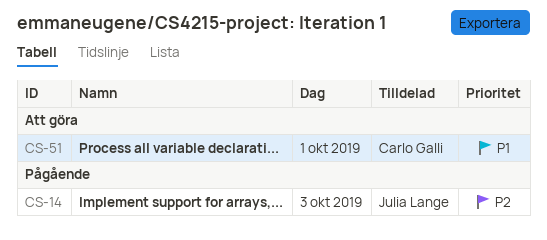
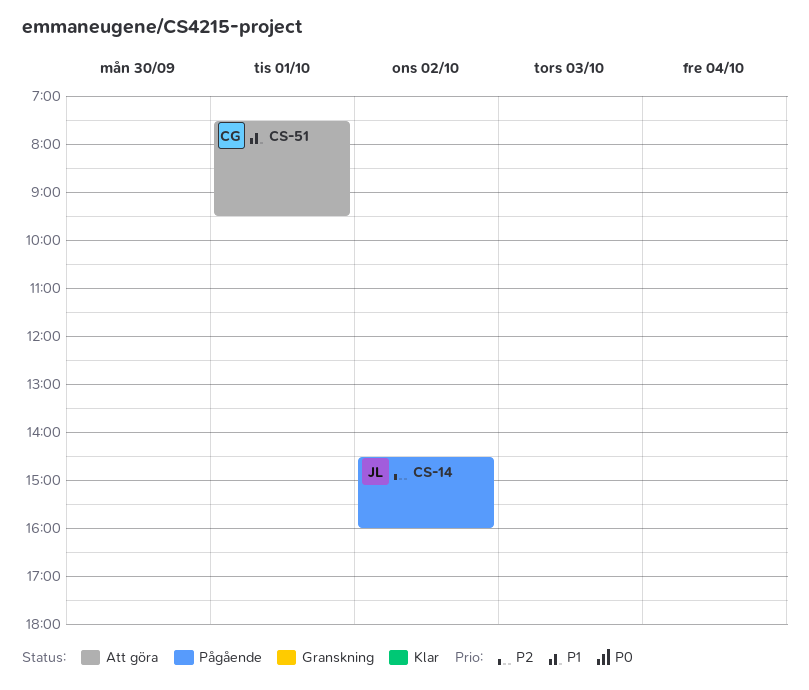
CS-14, day: Oct 3 -> Oct 2

